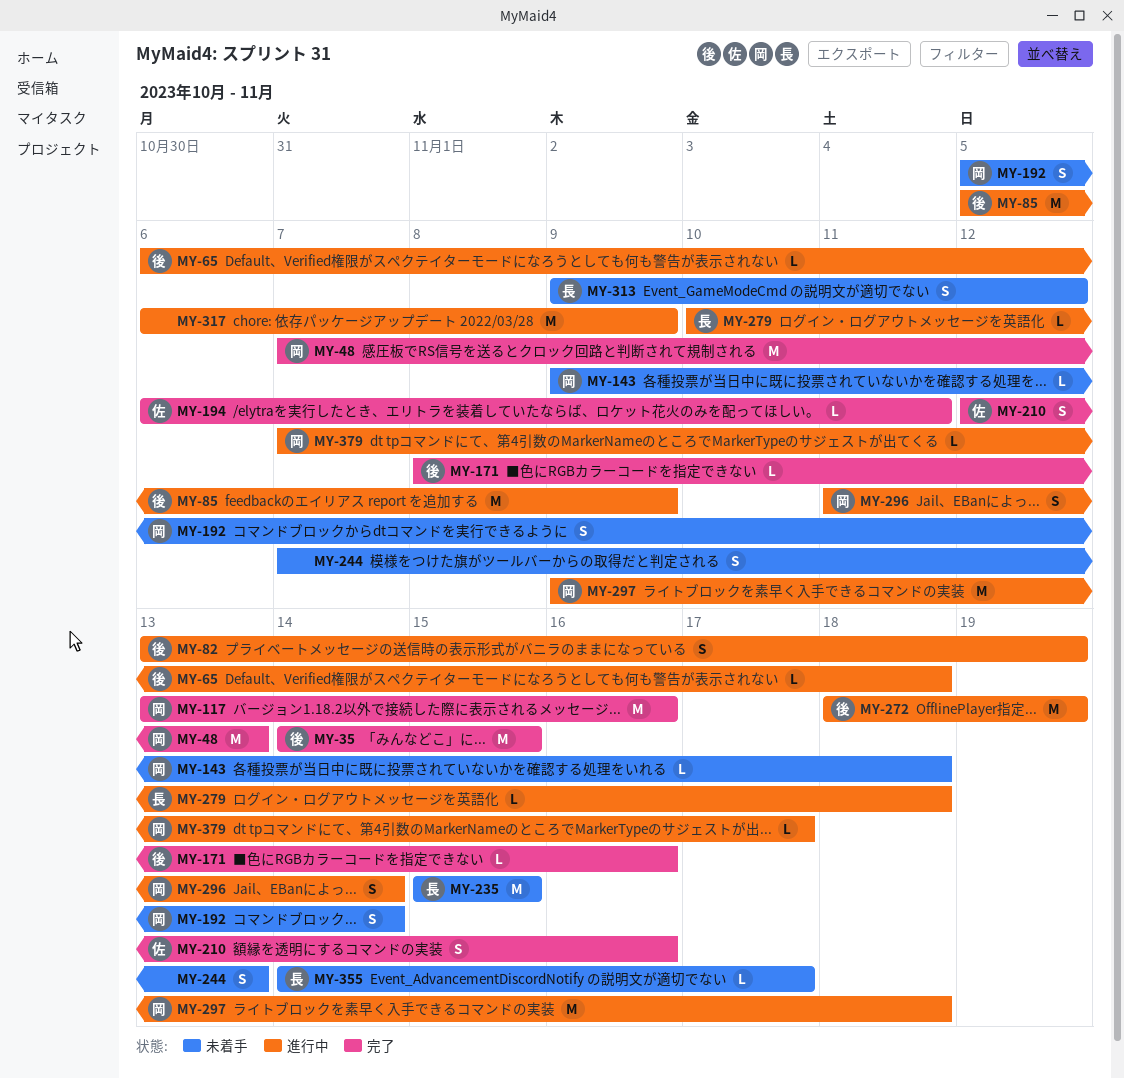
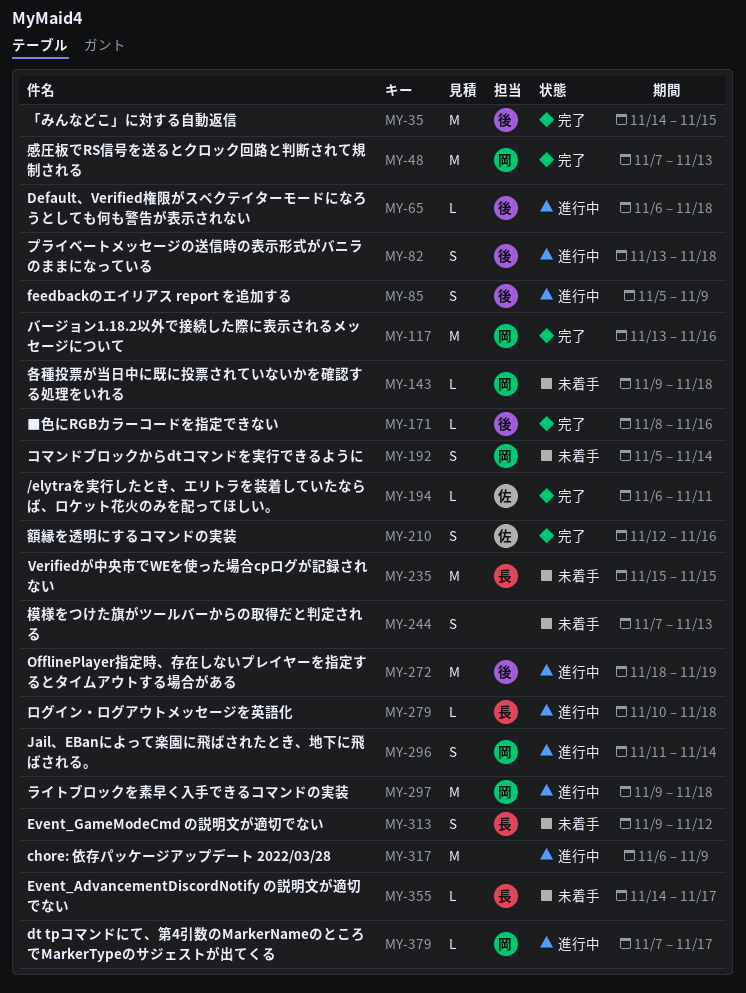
MY-82, due: Nov 19 -> Nov 18
MY-85, estimate: M -> S

